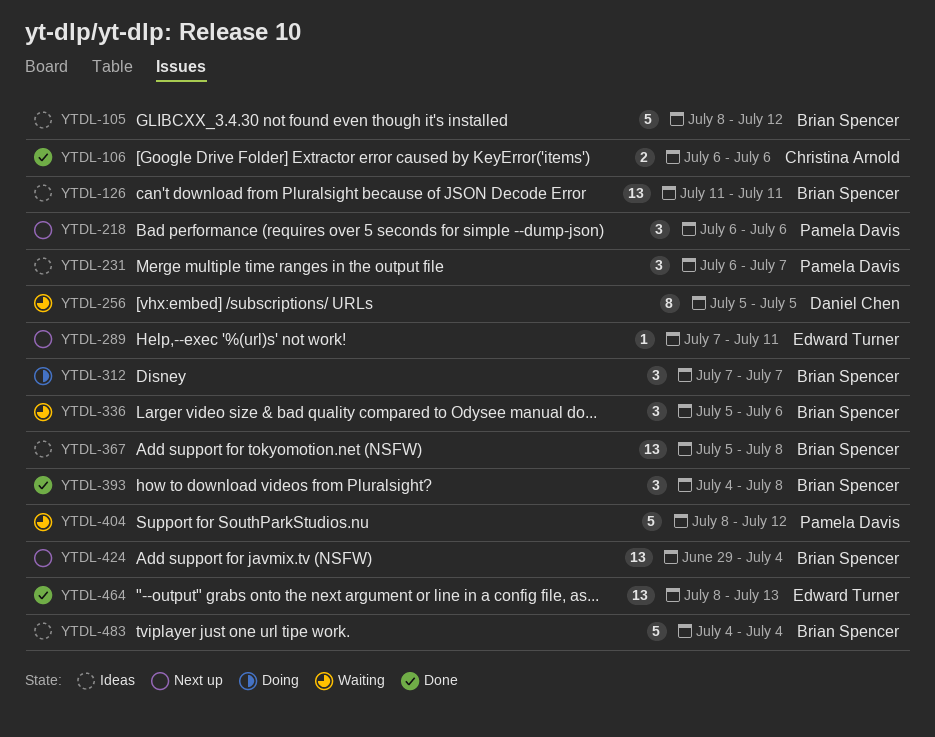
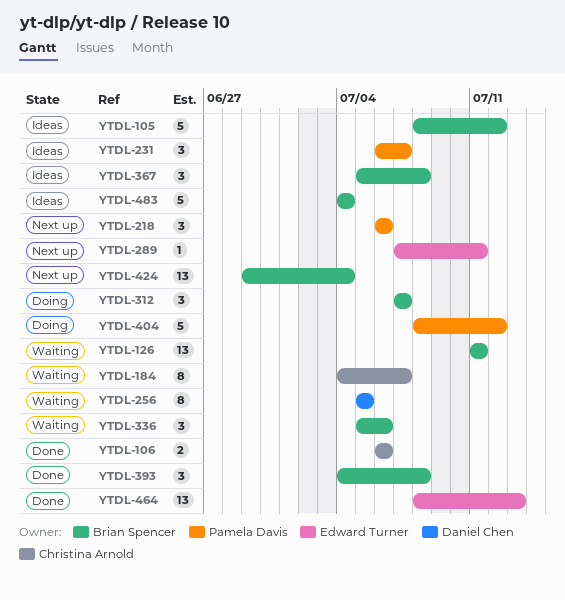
YTDL-126, status: Ideas -> Waiting
YTDL-184: none -> present
YTDL-367, estimate: 13 -> 3
YTDL-404, status: Waiting -> Doing

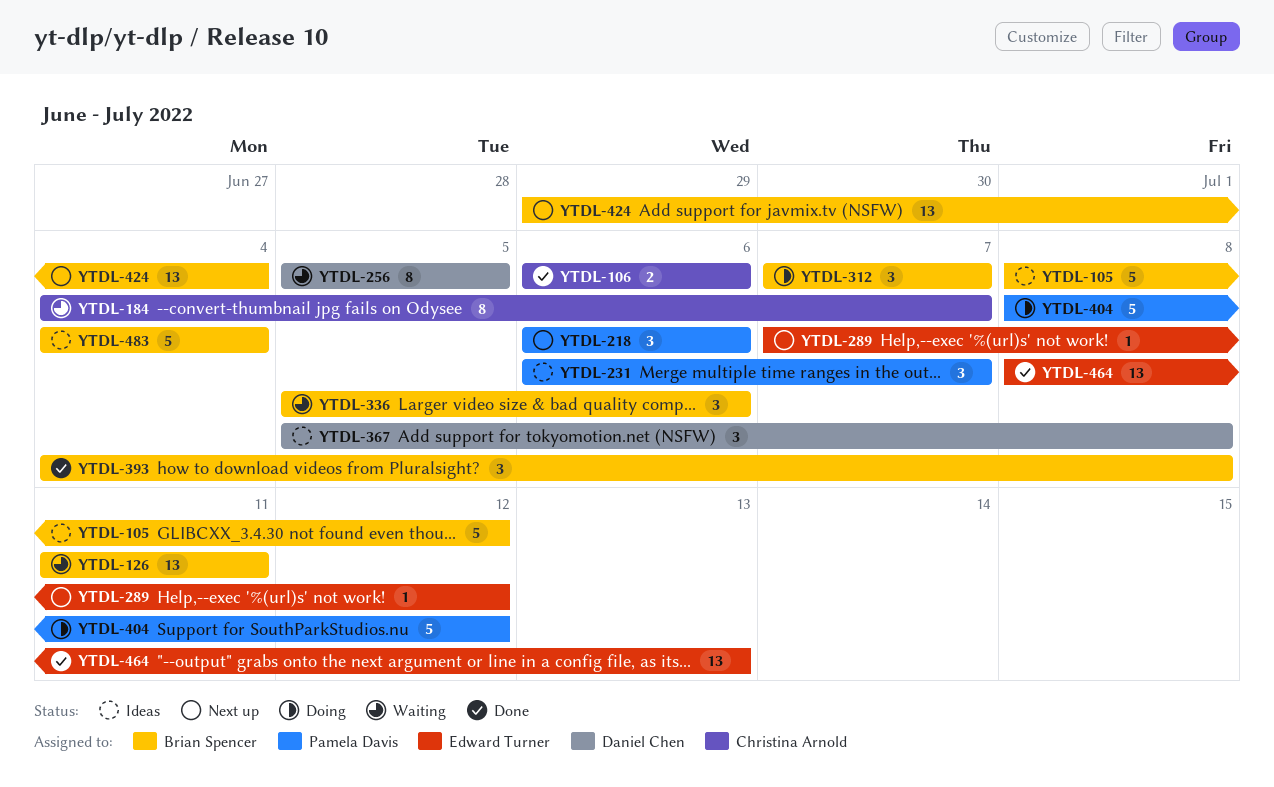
YTDL-289, due: Jul 11 -> Jul 12
YTDL-367, owner: Brian Spencer -> Daniel Chen

